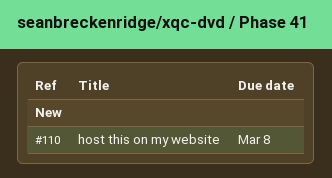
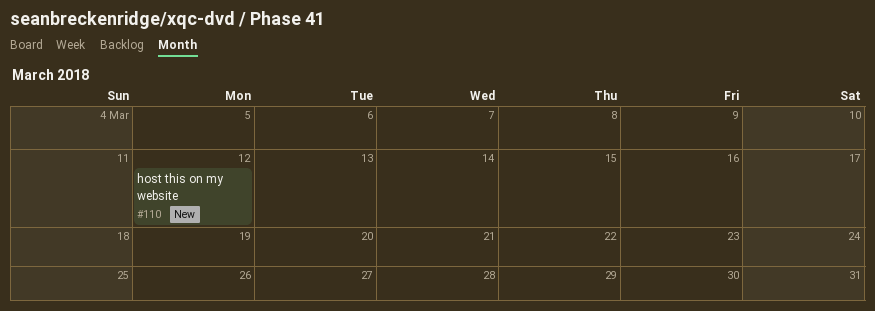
#110, due: Mar 8 -> Mar 12

